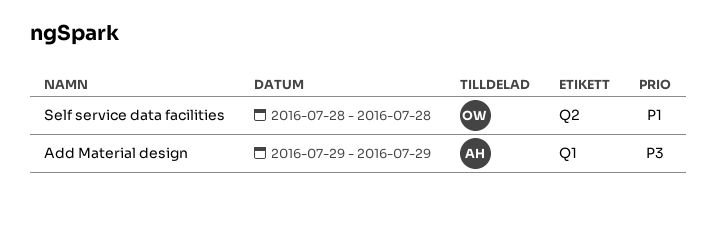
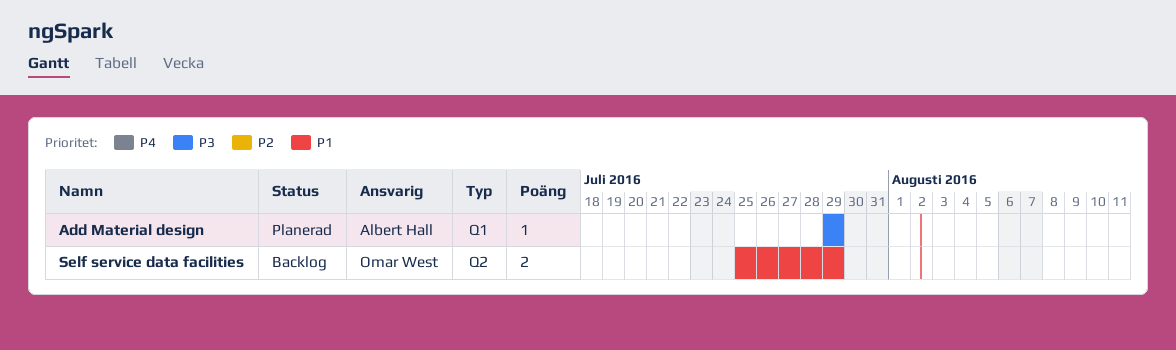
Self service data facilities, start: Jul 28 -> Jul 25
Self service data facilities, due: Jul 28 -> Jul 29

